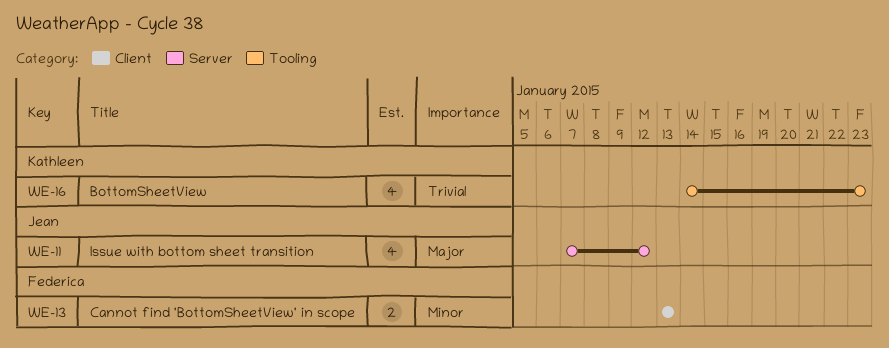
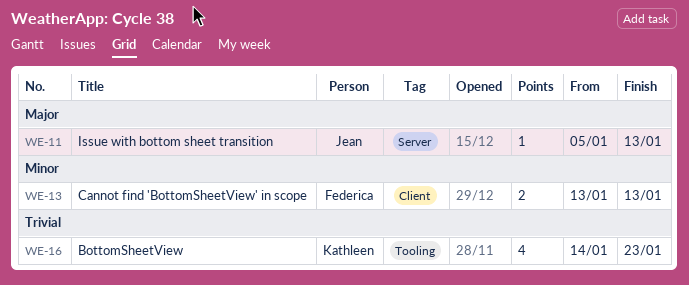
WE-11, estimate: 4 -> 1
WE-11, start: Jan 7 -> Jan 5
WE-11, due: Jan 12 -> Jan 13

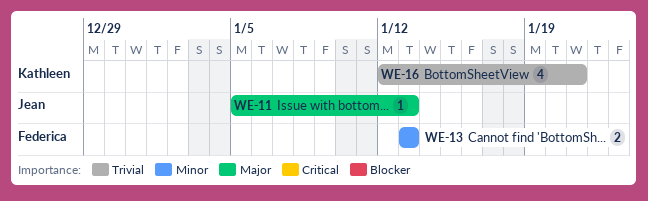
WE-16, start: Jan 14 -> Jan 12
WE-16, due: Jan 23 -> Jan 21

